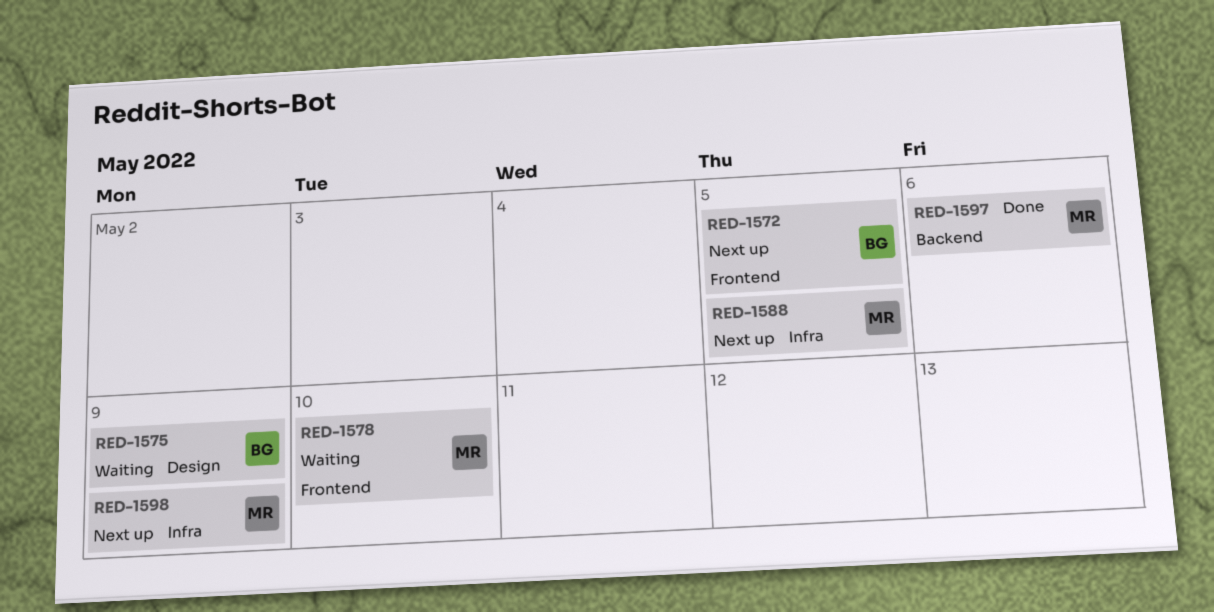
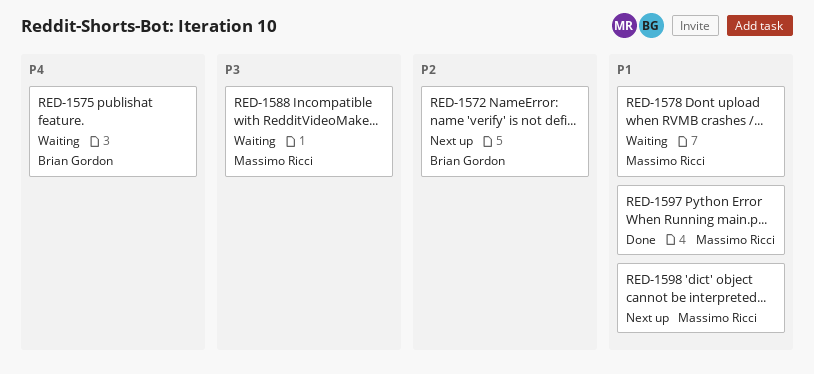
RED-1588, status: Next up -> Waiting

